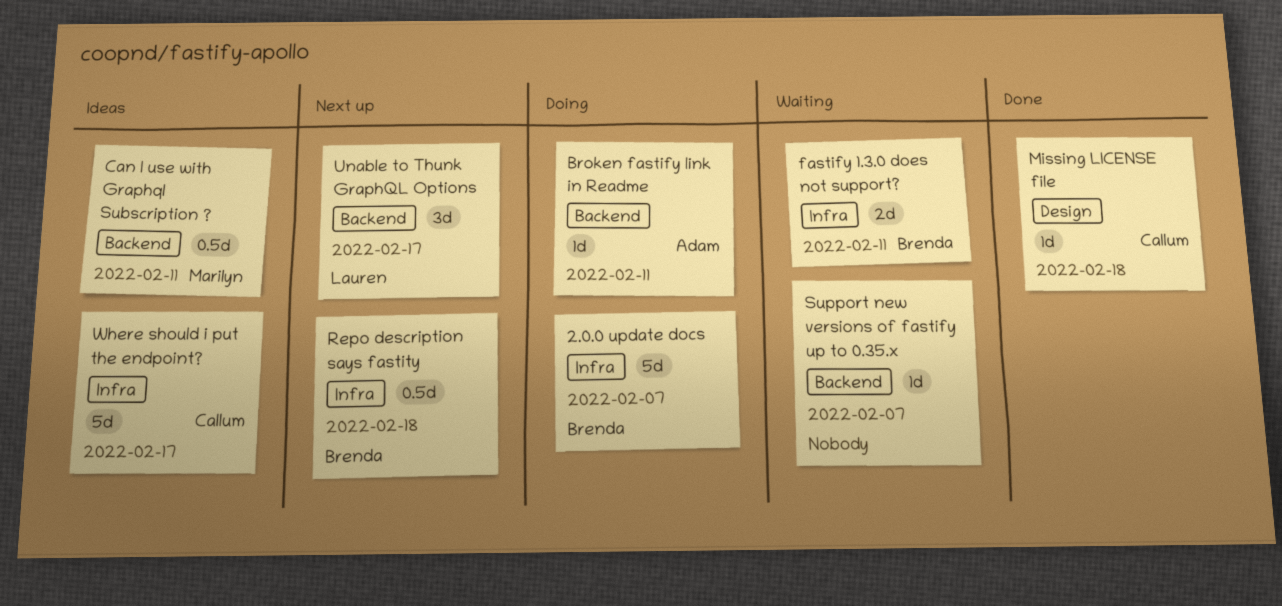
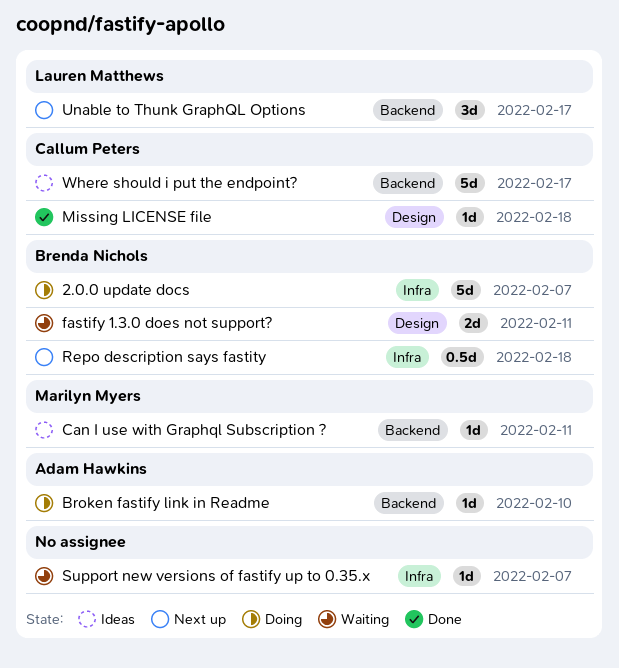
Broken fastify link in Readme, due: Feb 11 -> Feb 10
Can I use with Graphql Subscription ?, estimate: 0.5d -> 1d
fastify 1.3.0 does not support?, label: Infra -> Design
Support new versions of fastify up to 0.35.x, label: Backend -> Infra
Where should i put the endpoint?, label: Infra -> Backend

